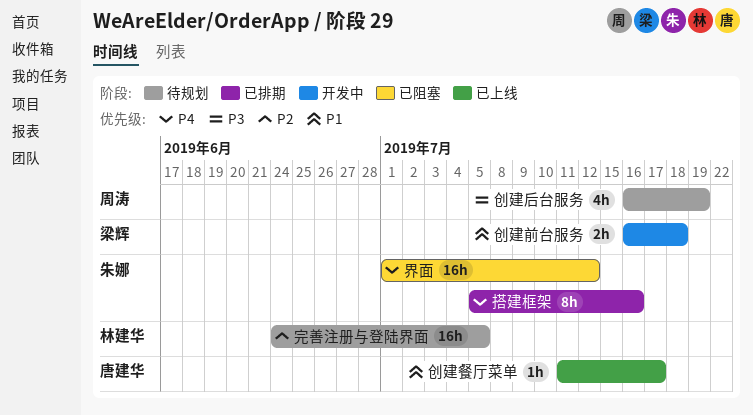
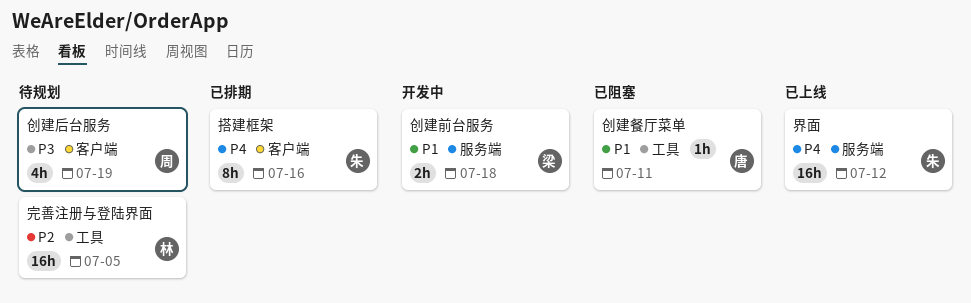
创建餐厅菜单, status: 已上线 -> 已阻塞
创建餐厅菜单, due: Jul 17 -> Jul 11
界面, status: 已阻塞 -> 已上线

